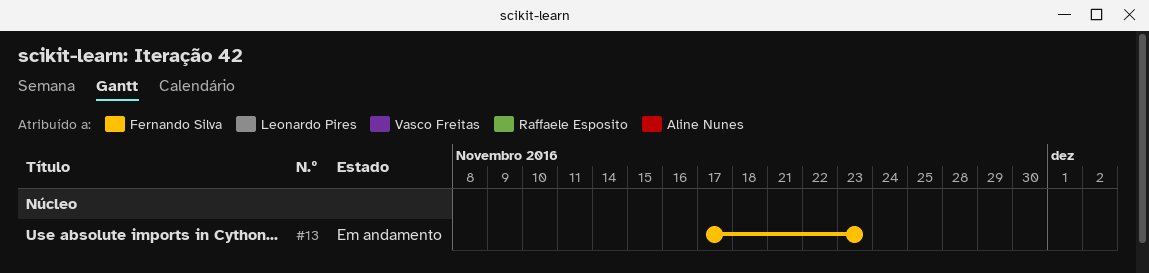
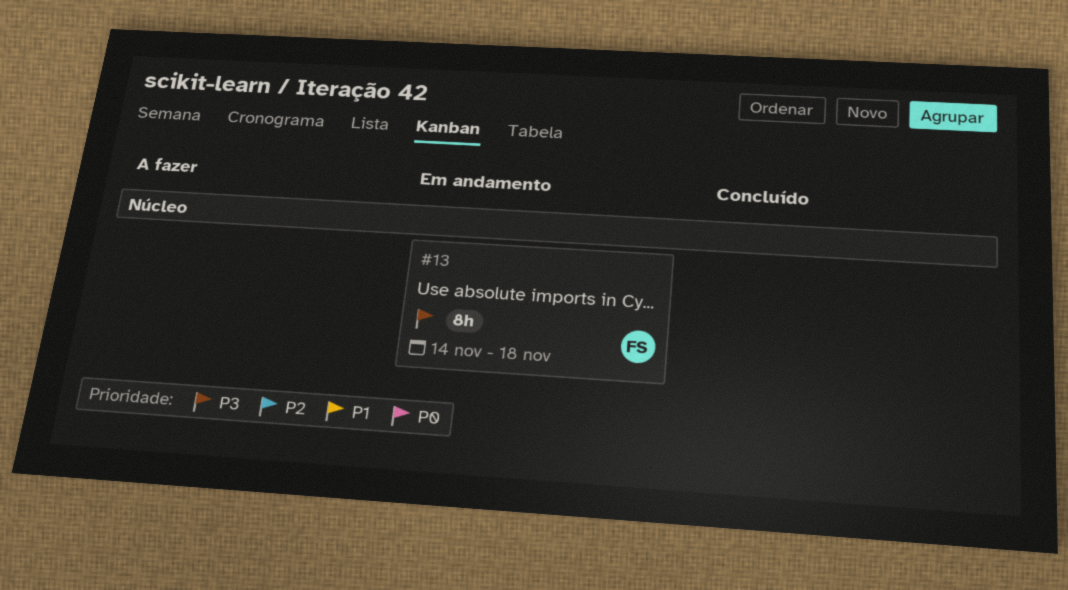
#13, start: Nov 17 -> Nov 14
#13, due: Nov 23 -> Nov 18

